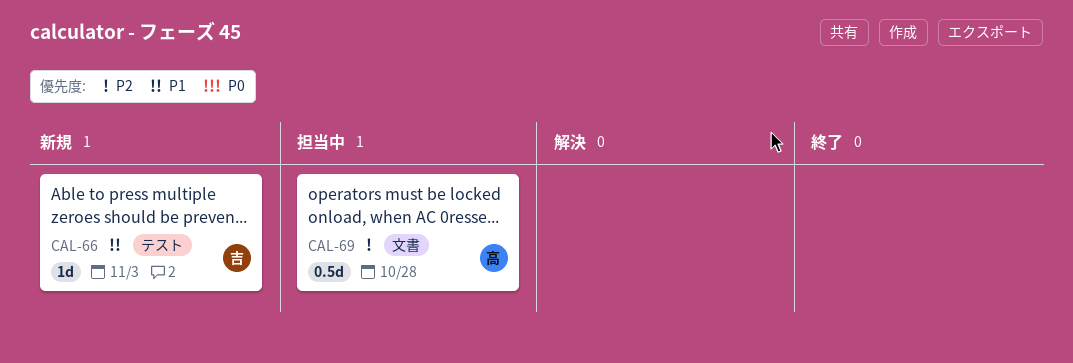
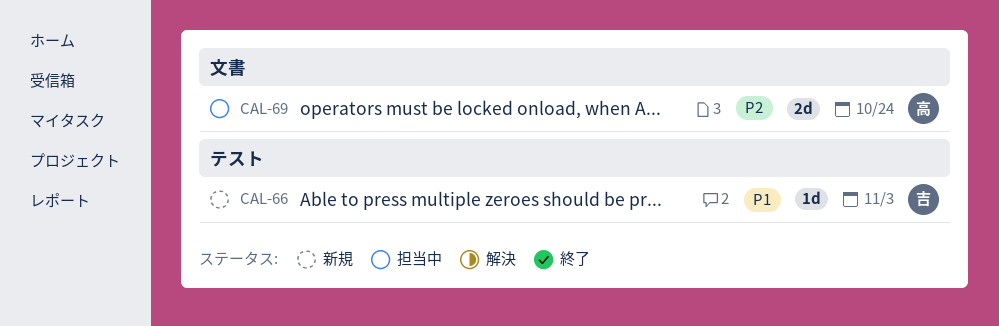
CAL-69, estimate: 0.5d -> 2d
CAL-69, due: Oct 28 -> Oct 24

